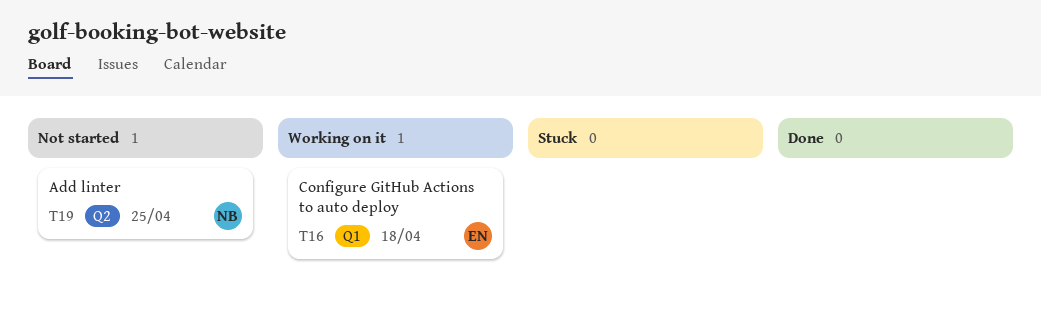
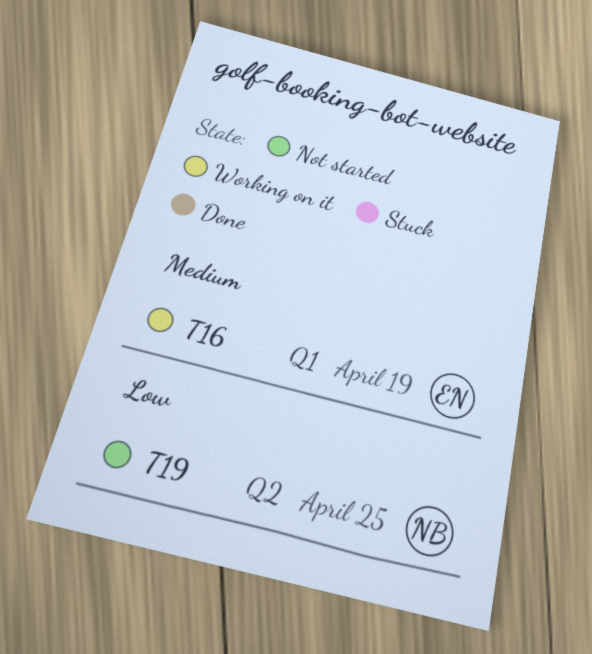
T16, due: Apr 18 -> Apr 19

